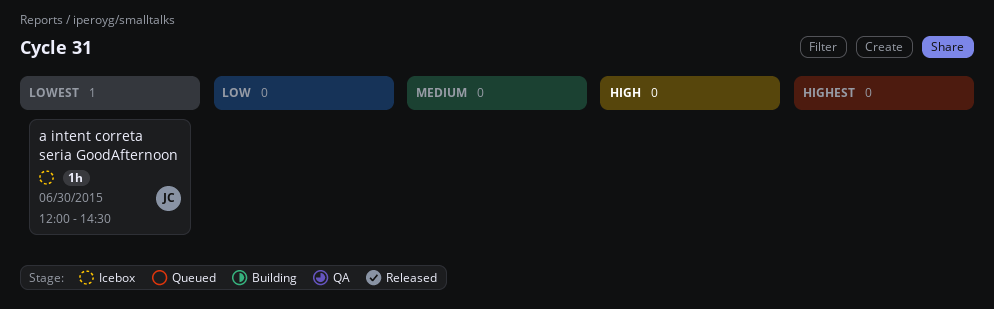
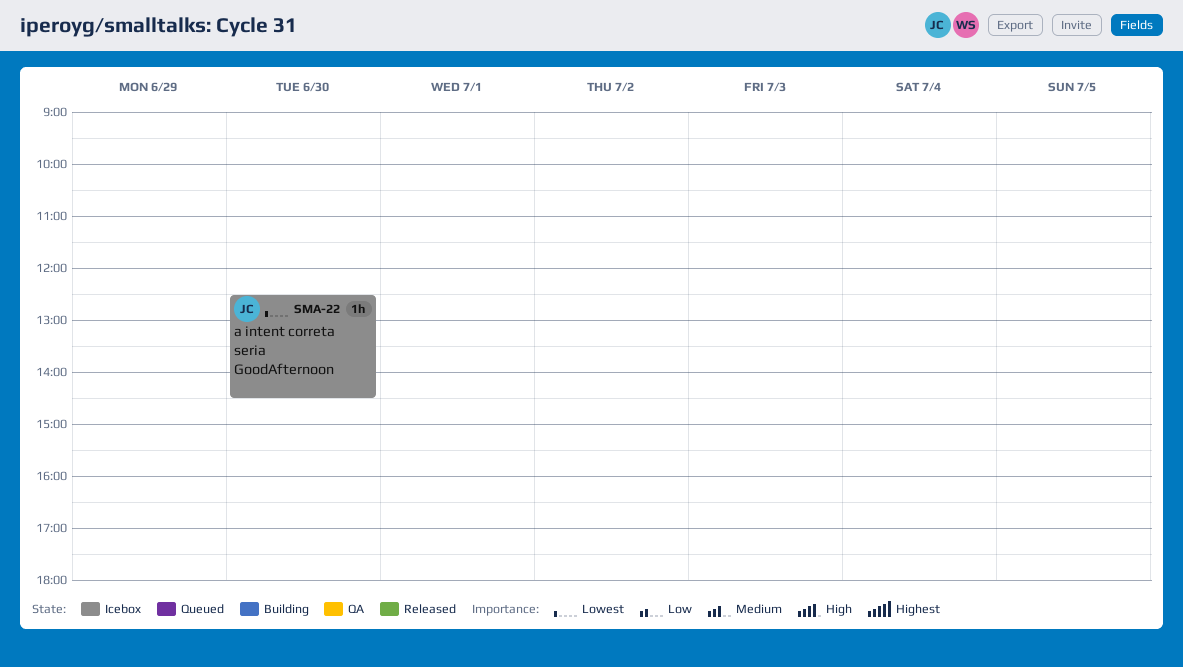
a intent correta seria GoodAfternoon, begins: 12:00 -> 12:30

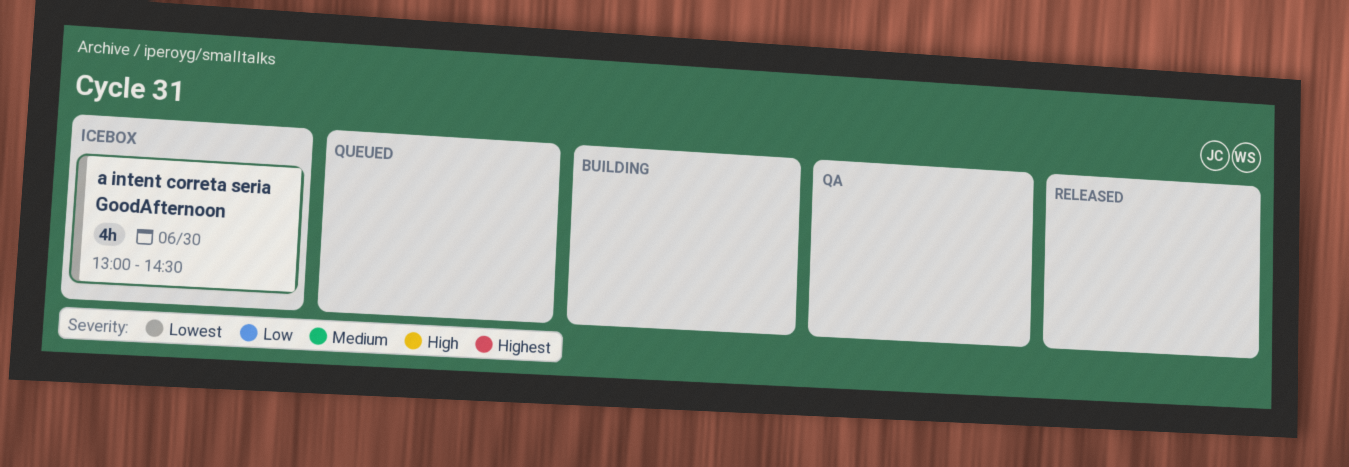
a intent correta seria GoodAfternoon, estimate: 1h -> 4h
a intent correta seria GoodAfternoon, begins: 12:30 -> 13:00

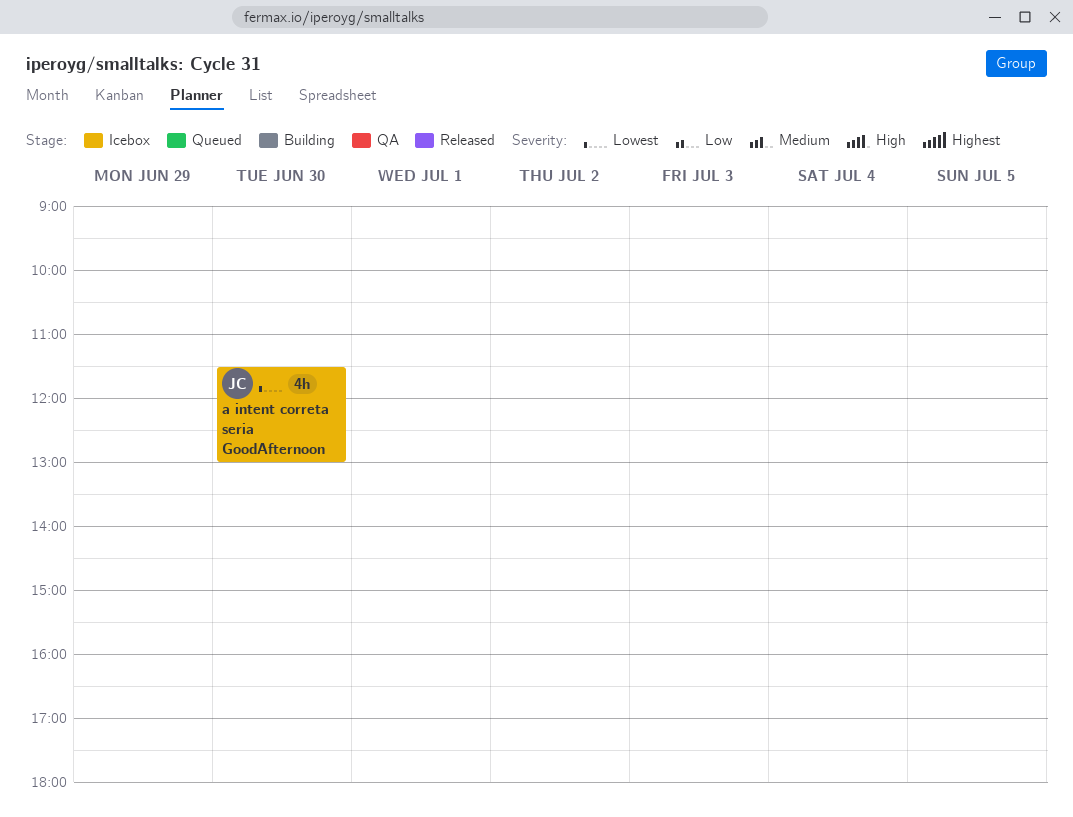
a intent correta seria GoodAfternoon, begins: 13:00 -> 11:30
a intent correta seria GoodAfternoon, ends: 14:30 -> 13:00

